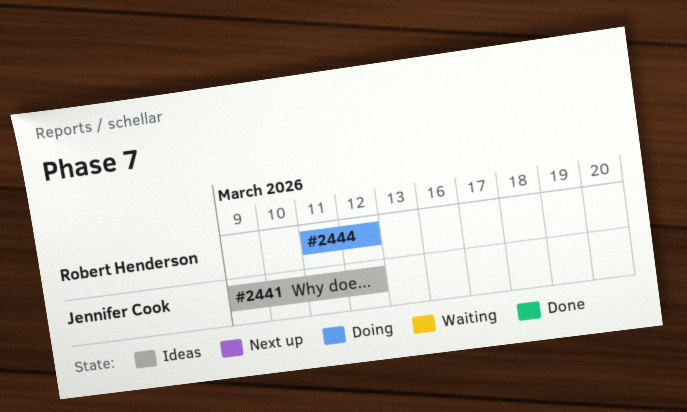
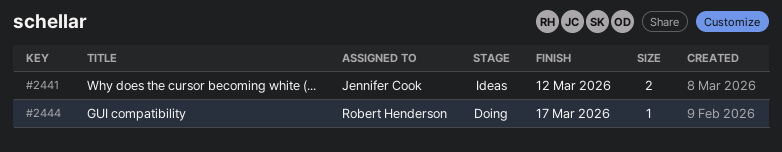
#2444, due: Mar 12 -> Mar 17

